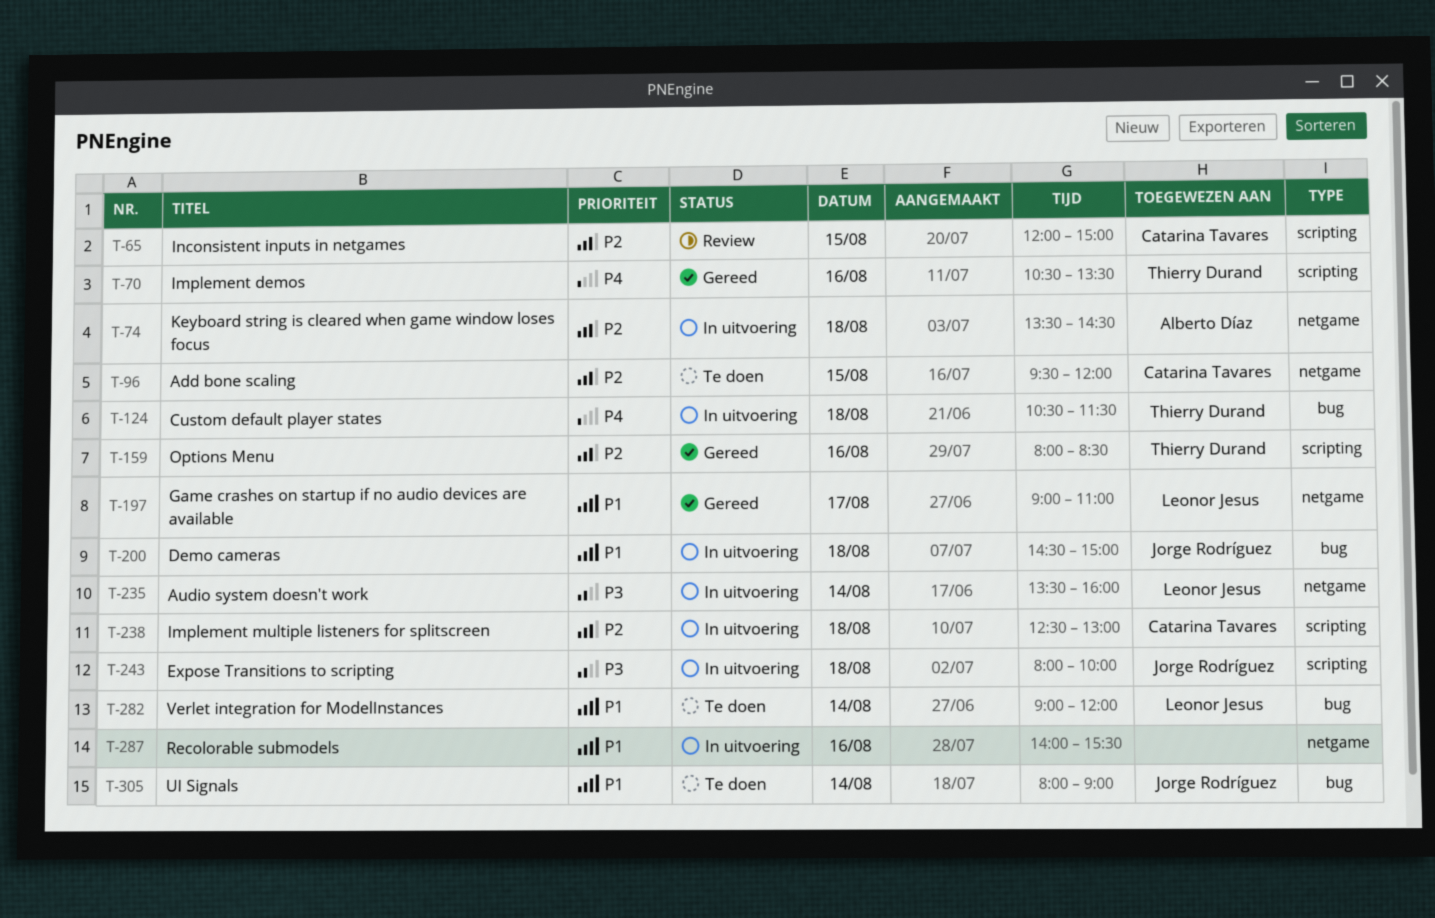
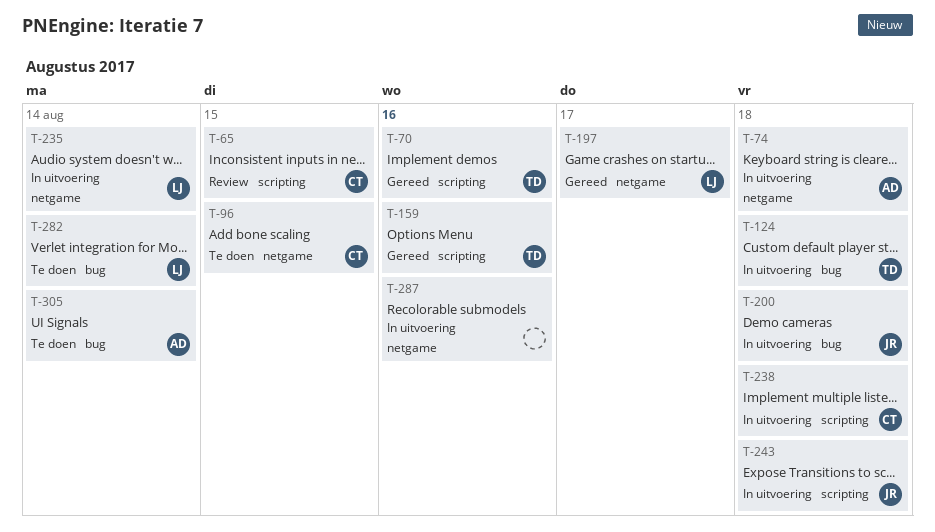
T-305, owner: Jorge Rodríguez -> Alberto Díaz

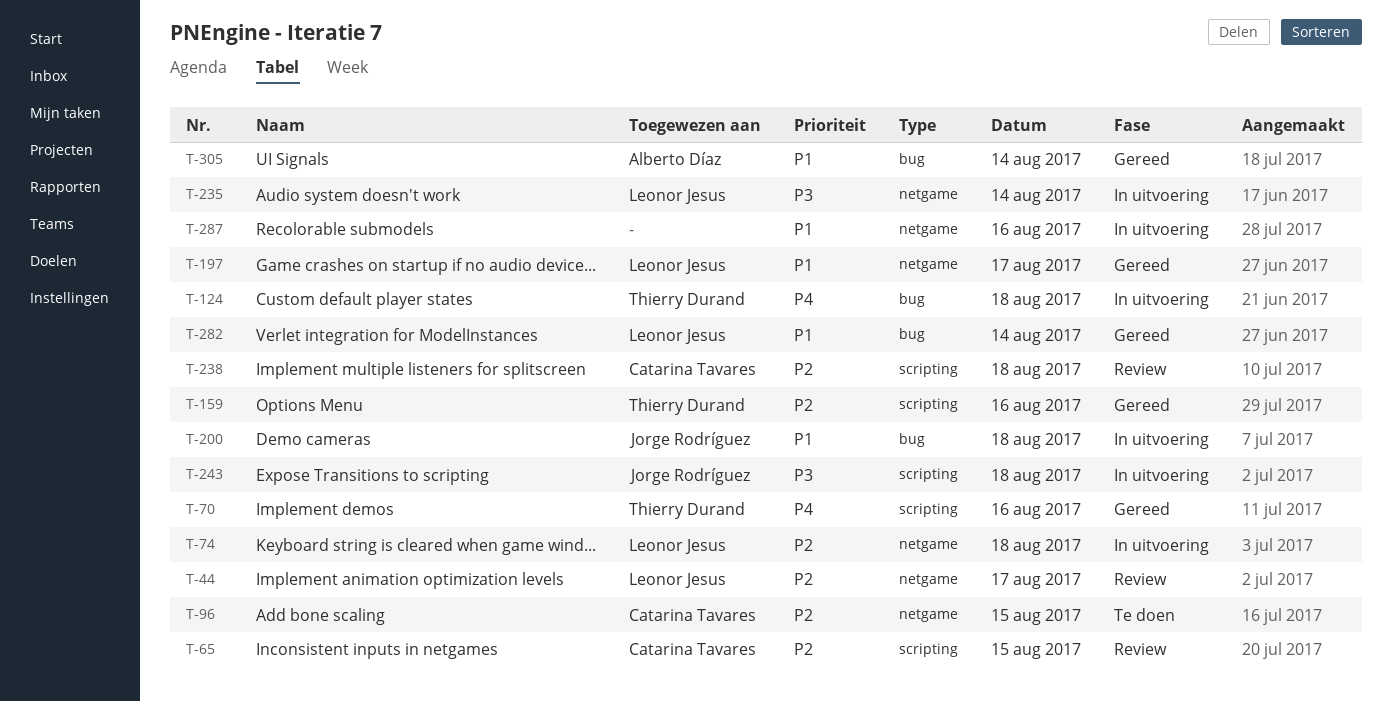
T-44: none -> present
T-74, owner: Alberto Díaz -> Leonor Jesus
T-238, status: In uitvoering -> Review
T-282, status: Te doen -> Gereed
T-305, status: Te doen -> Gereed

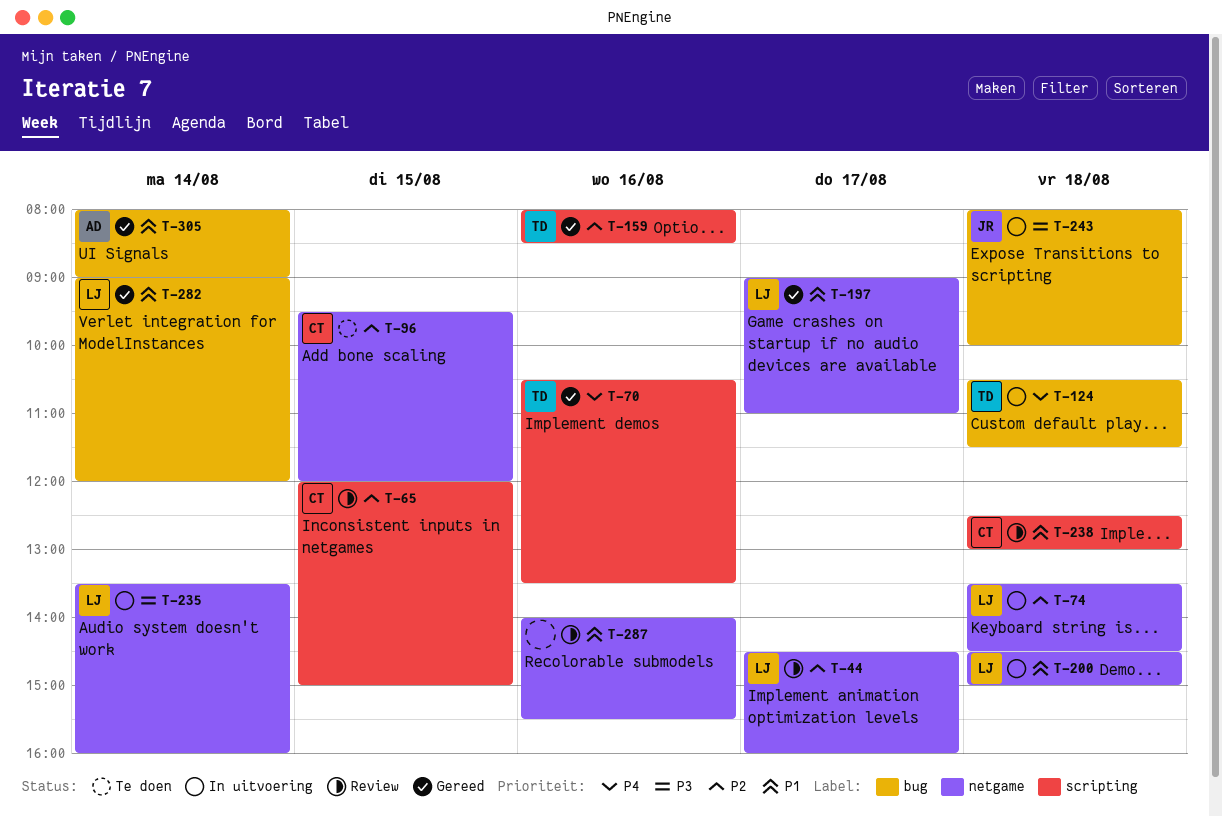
T-200, owner: Jorge Rodríguez -> Leonor Jesus
T-200, label: bug -> netgame
T-238, priority: P2 -> P1
T-243, label: scripting -> bug
T-287, status: In uitvoering -> Review

